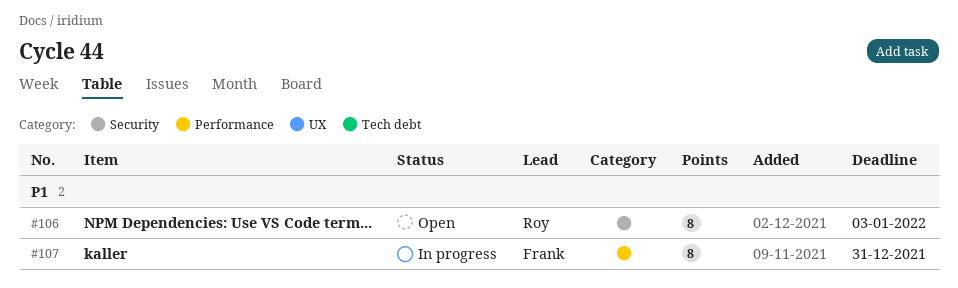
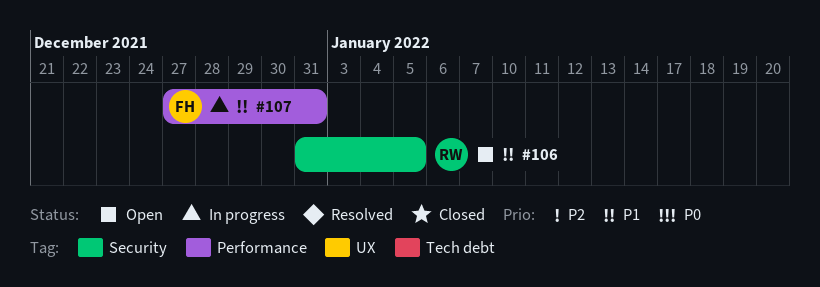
#106, due: Jan 3 -> Jan 5

